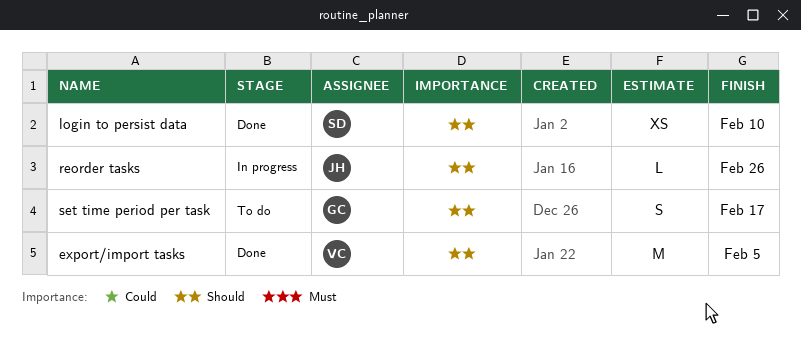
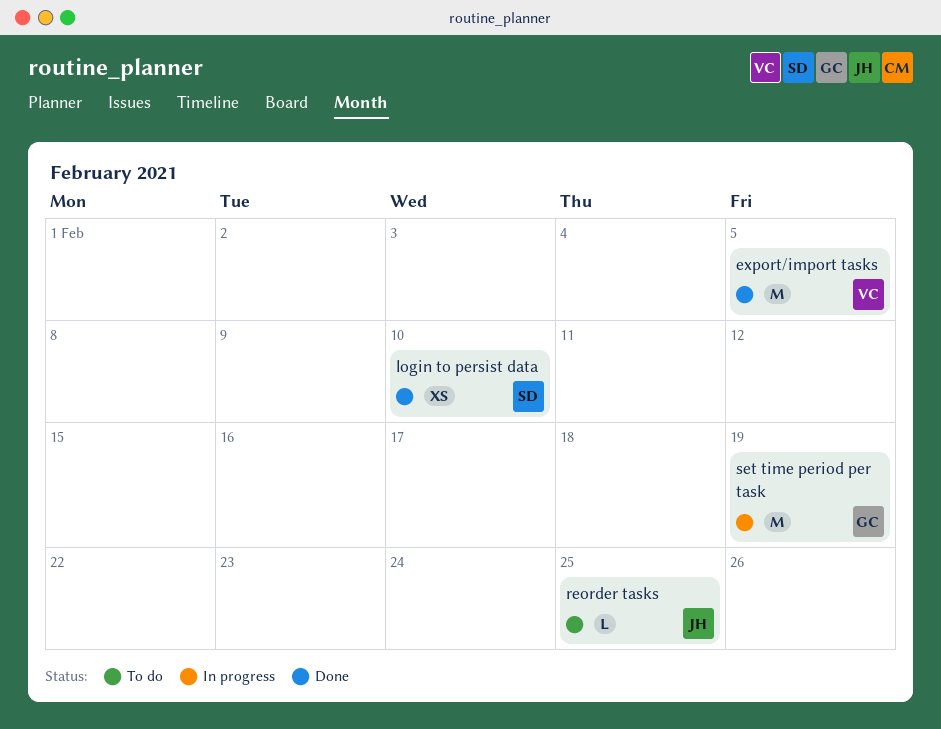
reorder tasks, status: In progress -> To do
reorder tasks, due: Feb 26 -> Feb 25
set time period per task, status: To do -> In progress
set time period per task, estimate: S -> M
set time period per task, due: Feb 17 -> Feb 19

